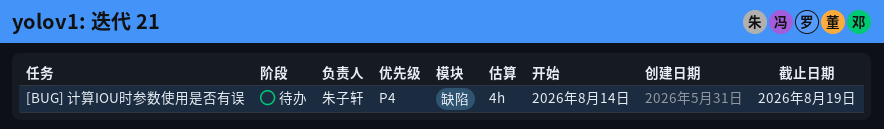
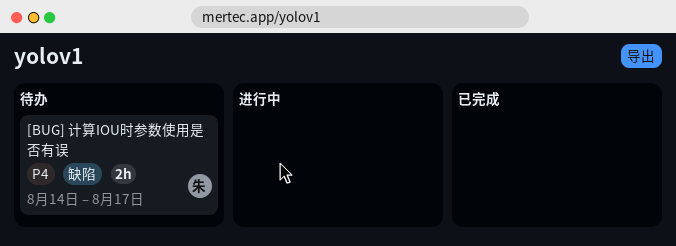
[BUG] 计算IOU时参数使用是否有误, estimate: 4h -> 2h
[BUG] 计算IOU时参数使用是否有误, due: Aug 19 -> Aug 17

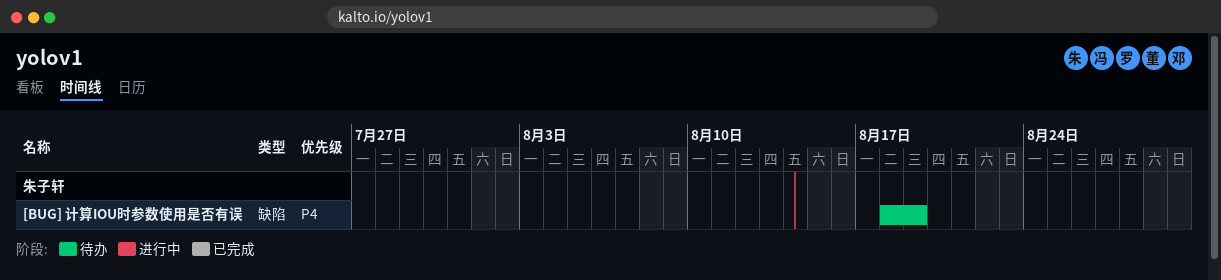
[BUG] 计算IOU时参数使用是否有误, start: Aug 14 -> Aug 18
[BUG] 计算IOU时参数使用是否有误, due: Aug 17 -> Aug 19

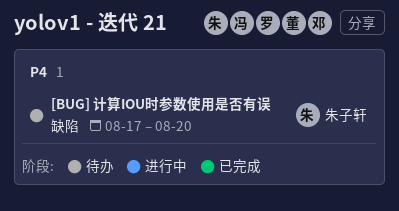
[BUG] 计算IOU时参数使用是否有误, start: Aug 18 -> Aug 17
[BUG] 计算IOU时参数使用是否有误, due: Aug 19 -> Aug 20

